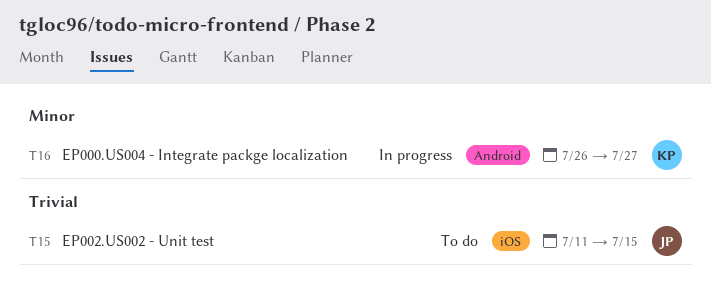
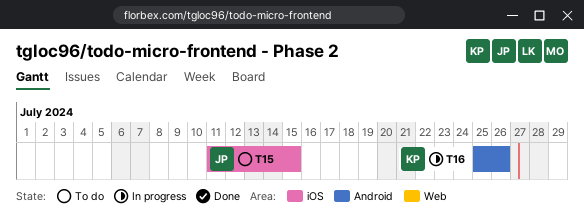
T16, start: Jul 26 -> Jul 25
T16, due: Jul 27 -> Jul 26

